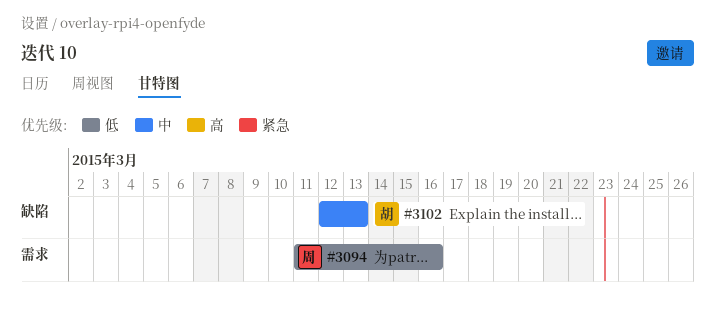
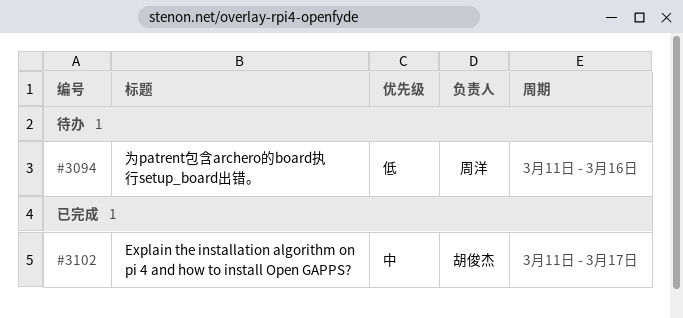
#3102, start: Mar 12 -> Mar 11
#3102, due: Mar 13 -> Mar 17

